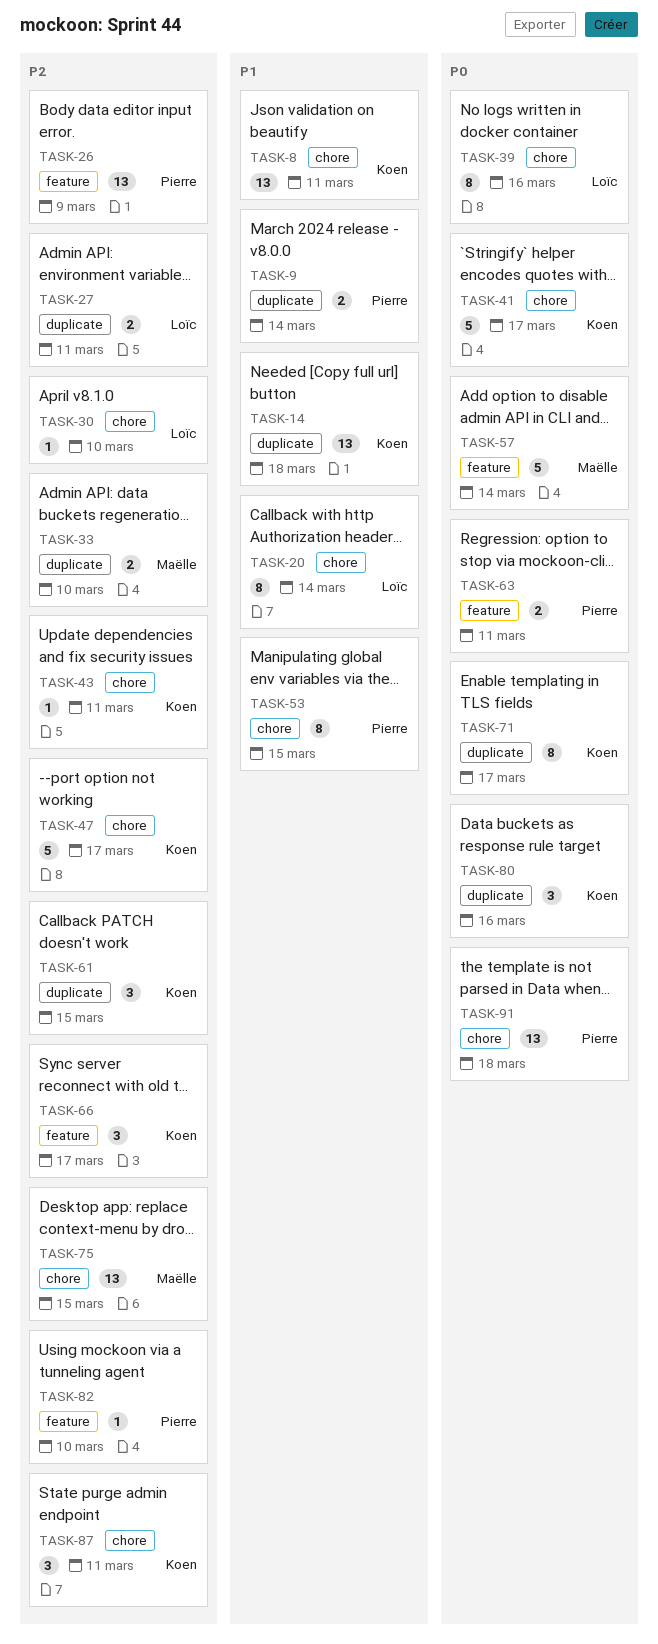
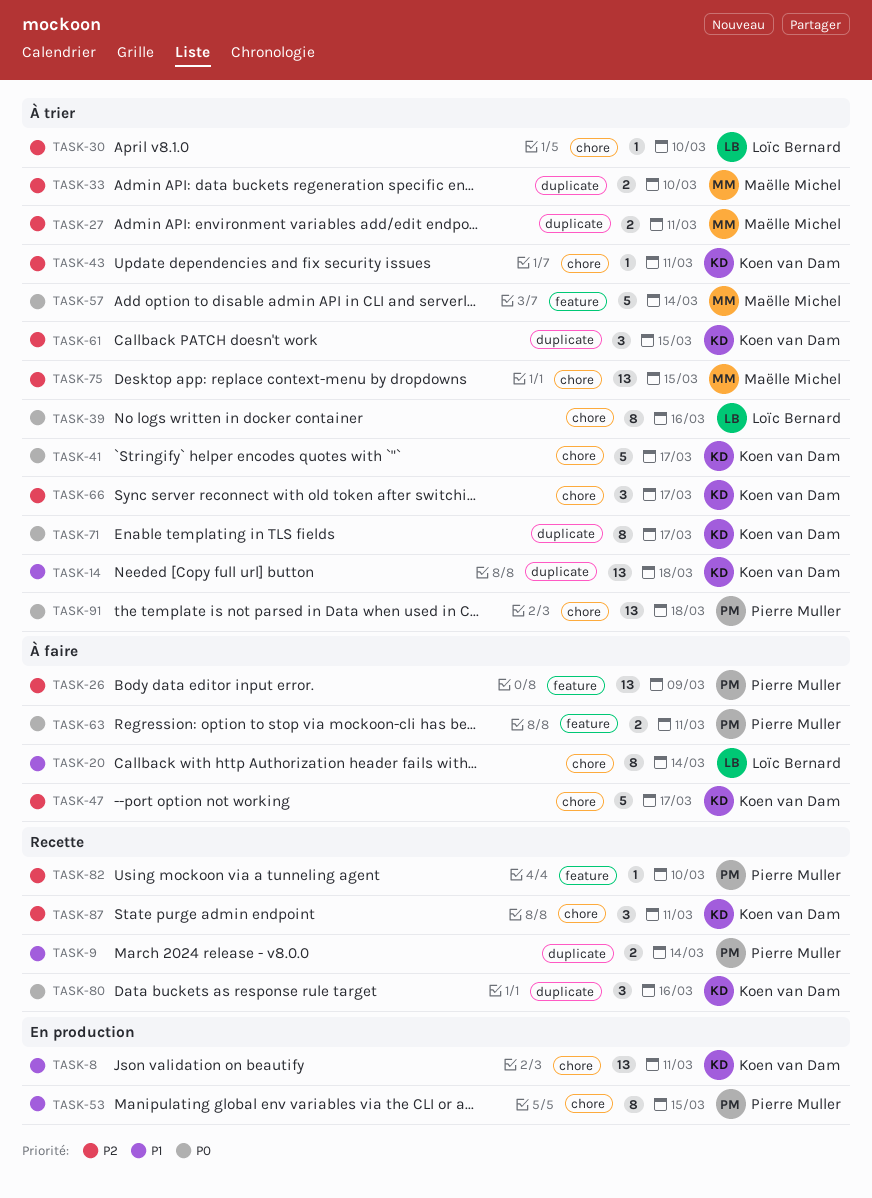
TASK-27, owner: Loïc Bernard -> Maëlle Michel
TASK-66, label: feature -> chore

